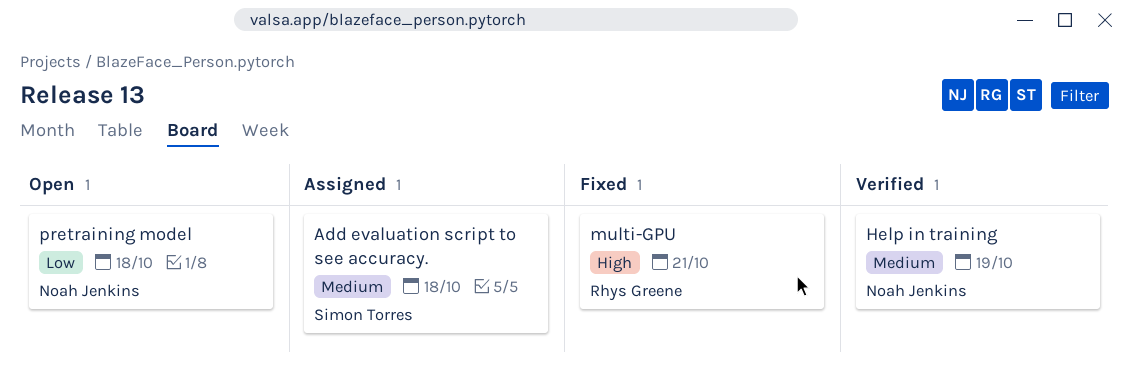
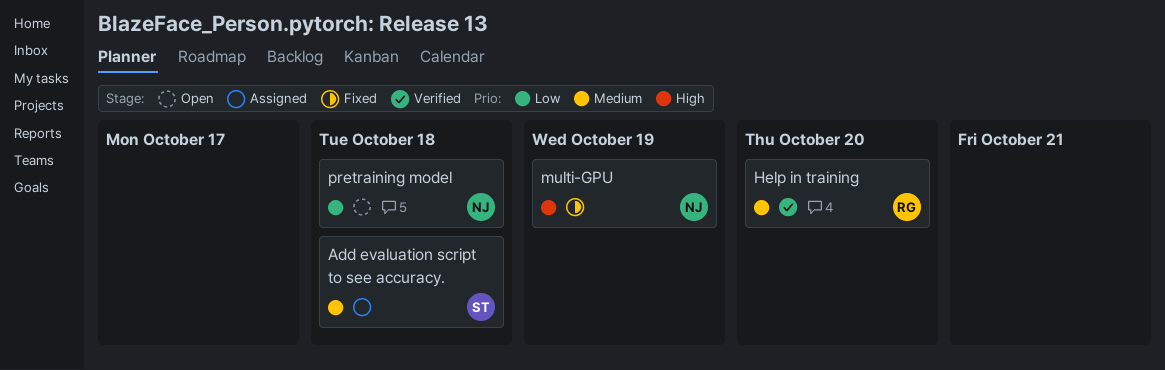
Help in training, owner: Noah Jenkins -> Rhys Greene
Help in training, due: Oct 19 -> Oct 20
multi-GPU, owner: Rhys Greene -> Noah Jenkins
multi-GPU, due: Oct 21 -> Oct 19

